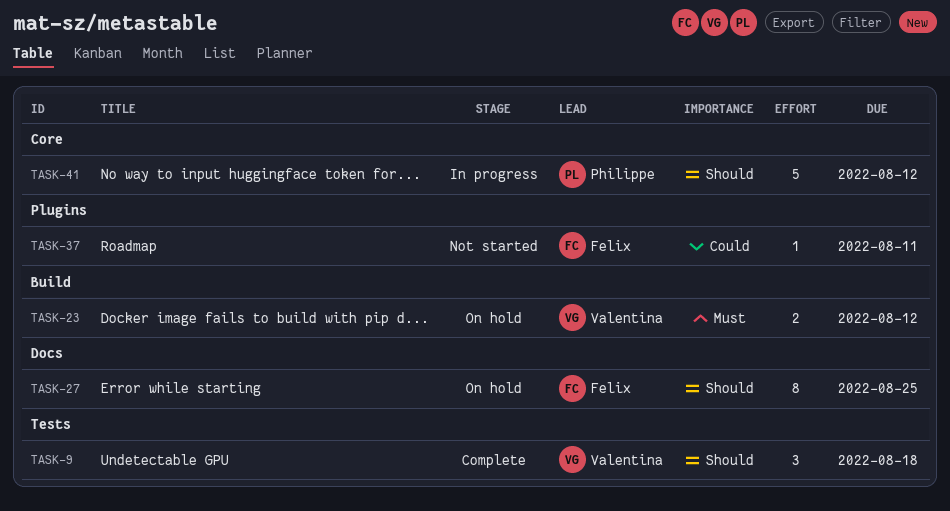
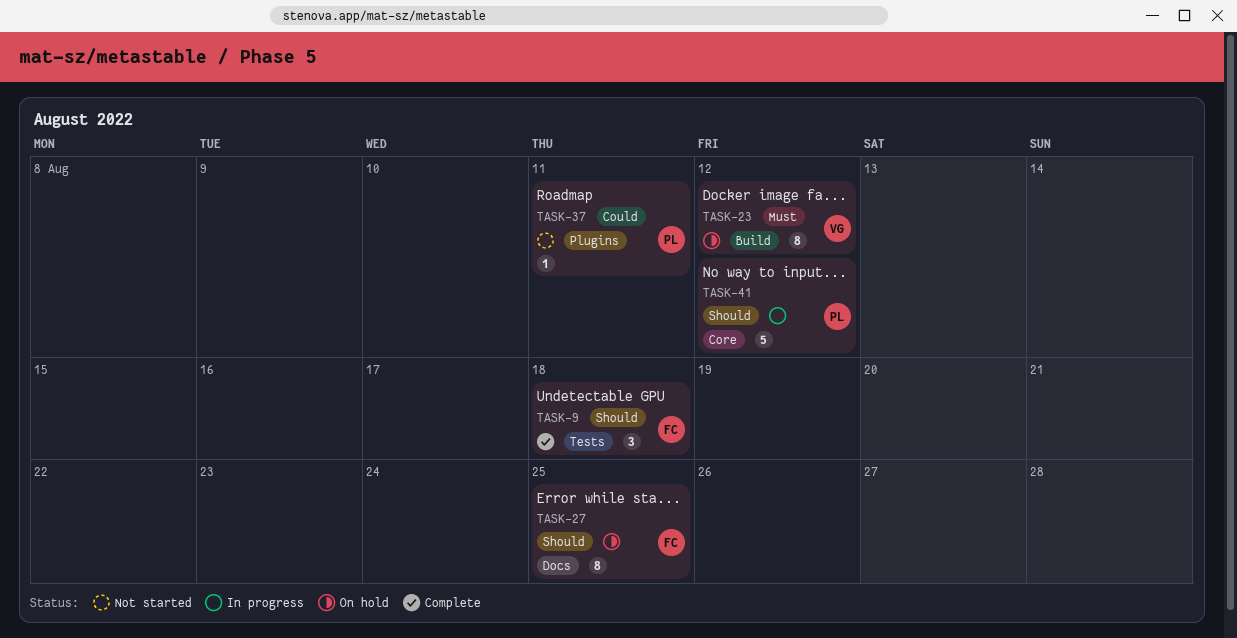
TASK-9, owner: Valentina -> Felix
TASK-23, estimate: 2 -> 8
TASK-37, owner: Felix -> Philippe

